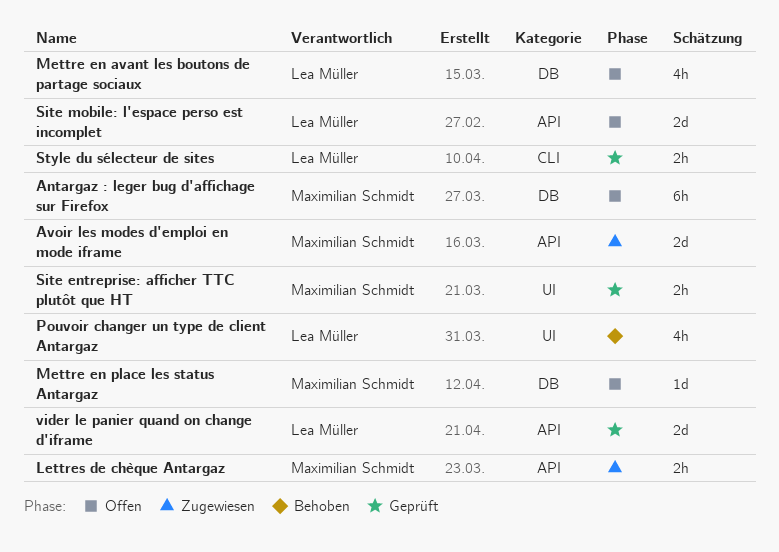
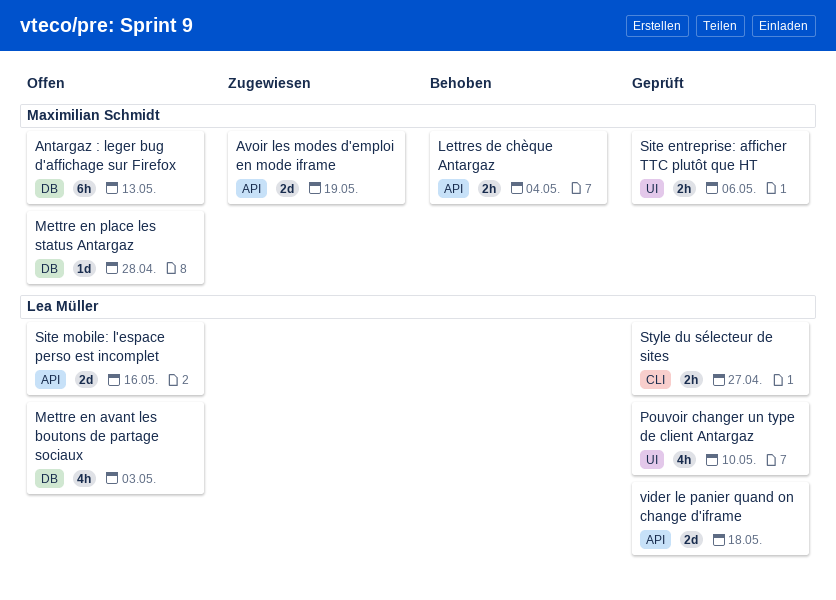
Lettres de chèque Antargaz, status: Zugewiesen -> Behoben
Pouvoir changer un type de client Antargaz, status: Behoben -> Geprüft

